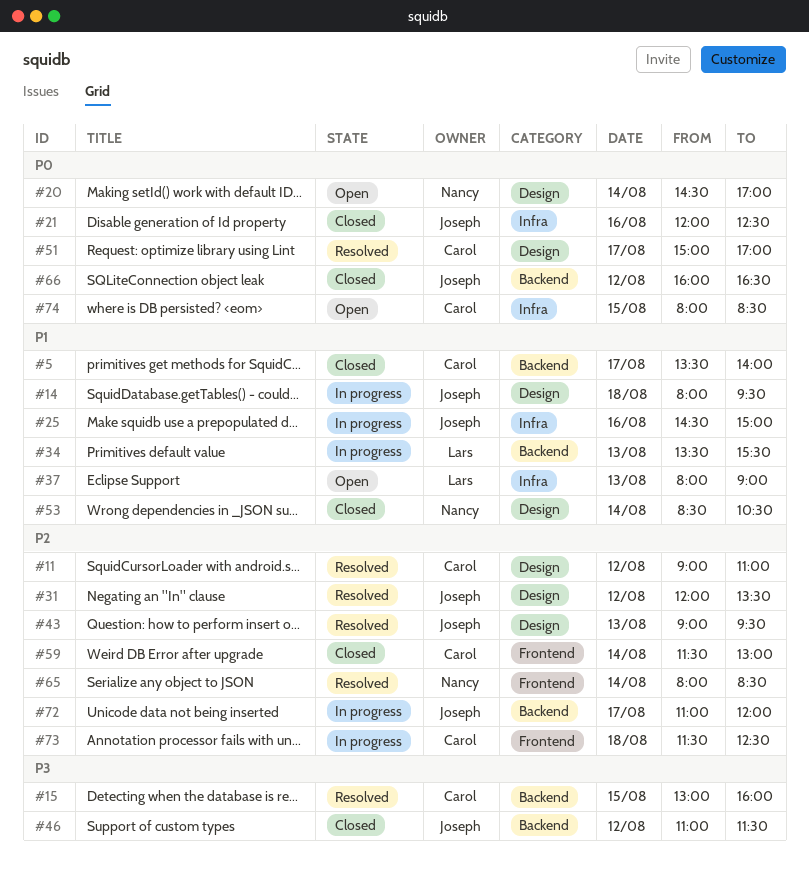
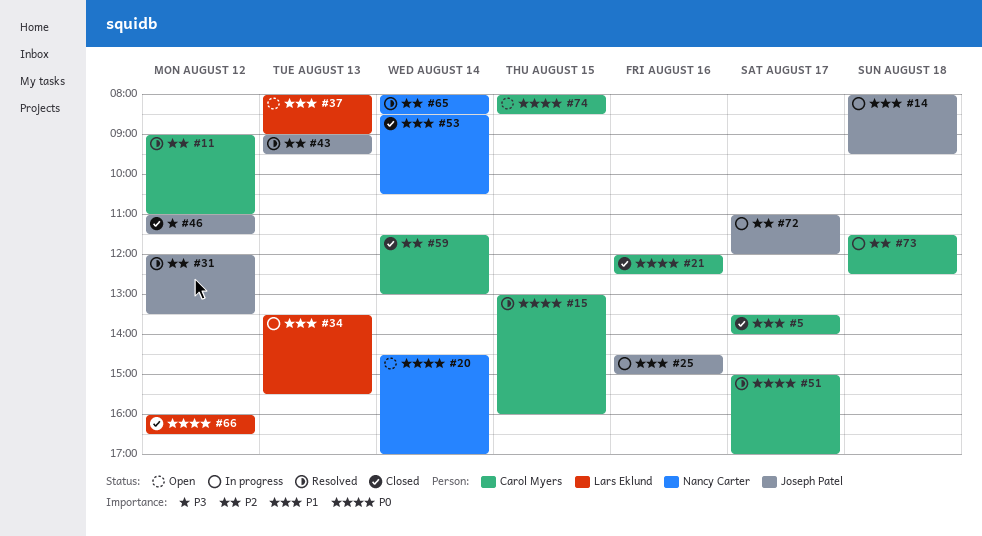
#15, priority: P3 -> P0
#21, owner: Joseph Patel -> Carol Myers
#66, owner: Joseph Patel -> Lars Eklund

